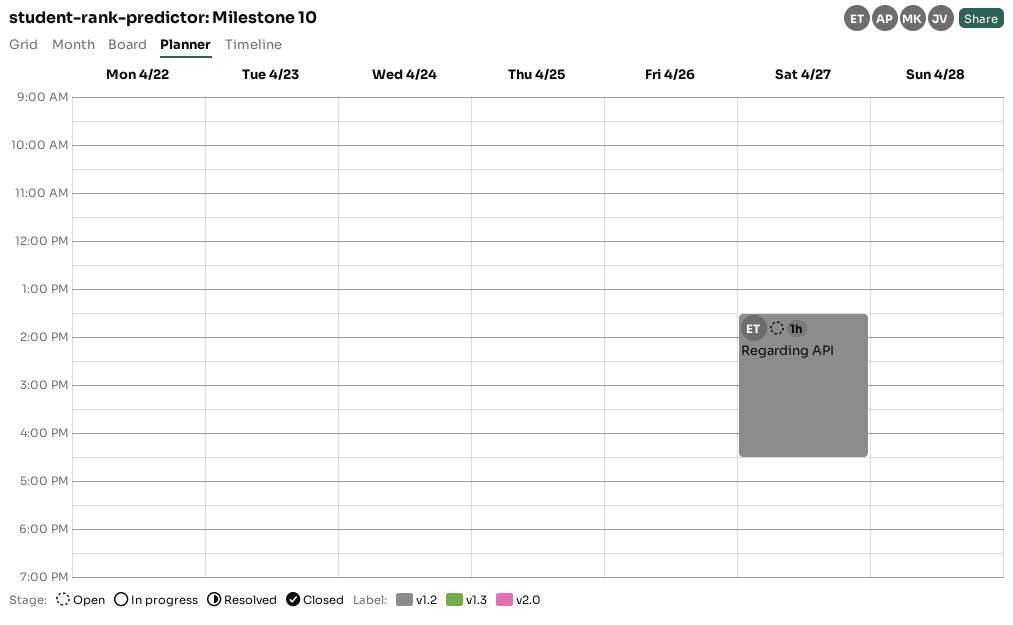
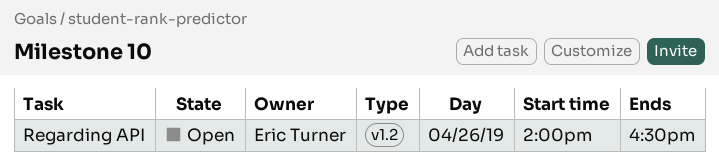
Regarding API, day: Apr 27 -> Apr 26
Regarding API, begins: 13:30 -> 14:00

